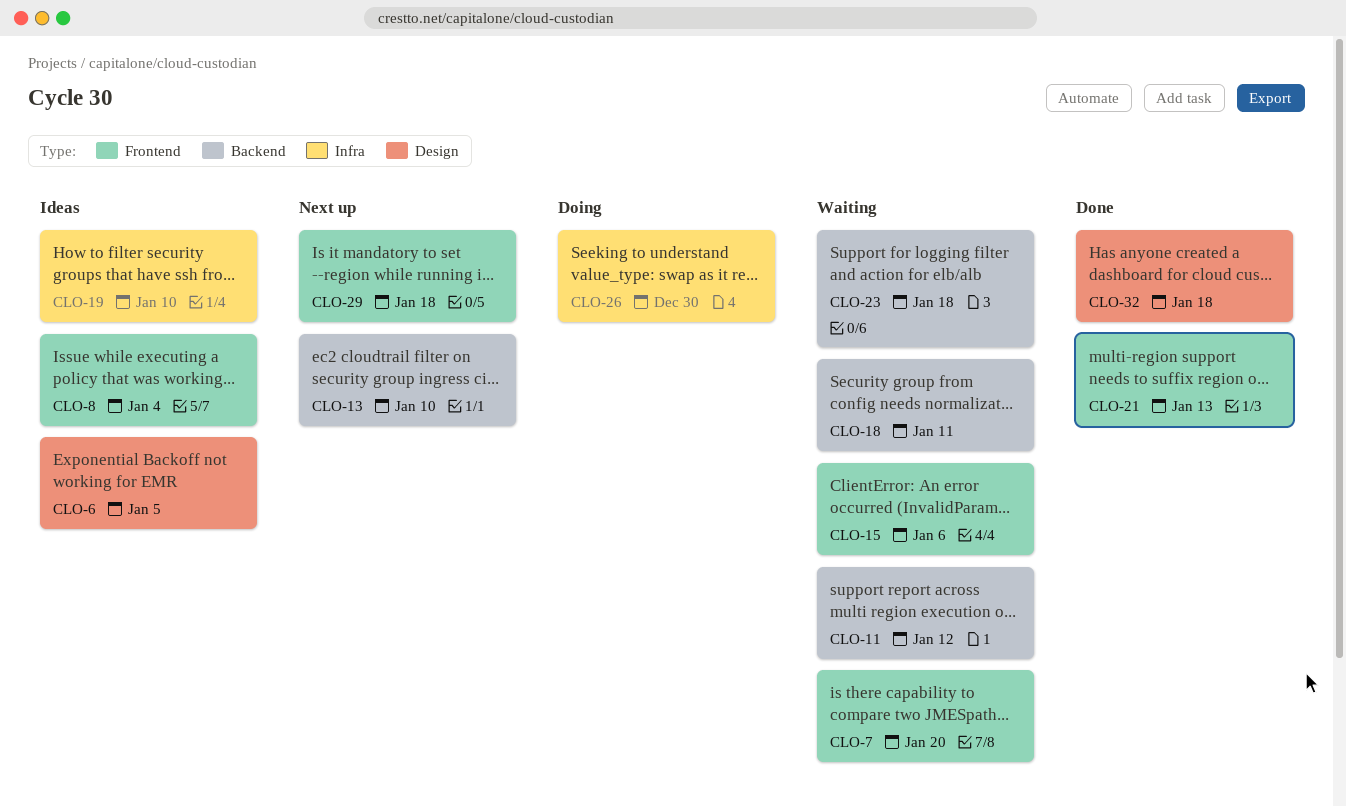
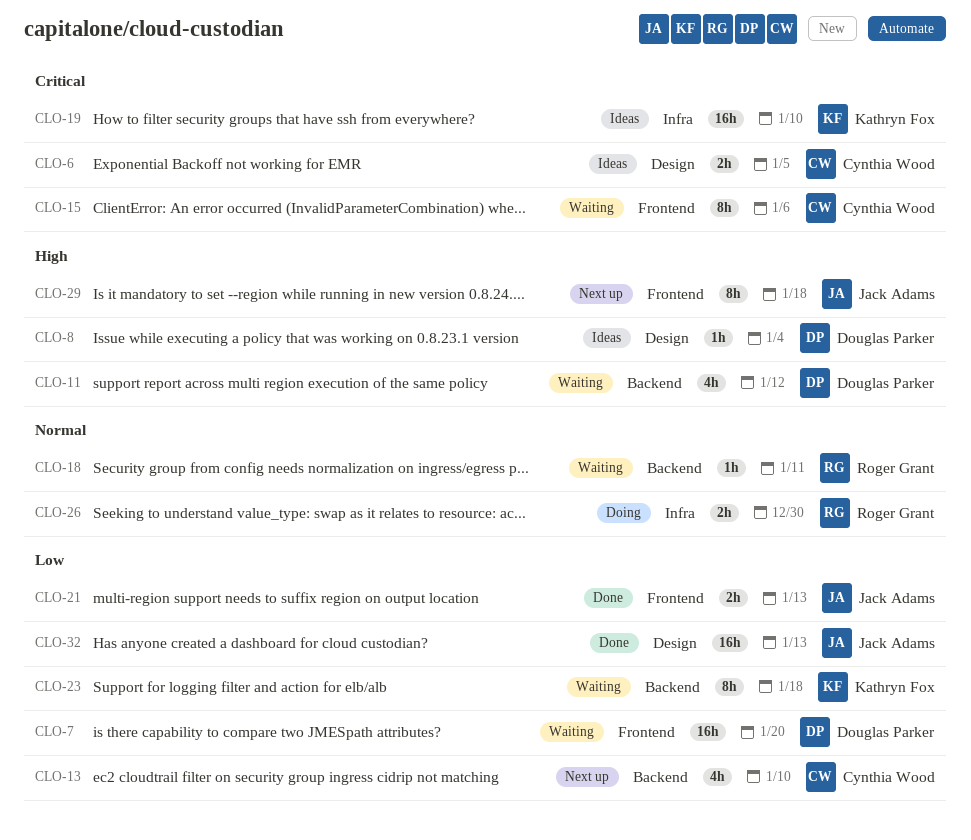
CLO-8, label: Frontend -> Design
CLO-32, due: Jan 18 -> Jan 13

